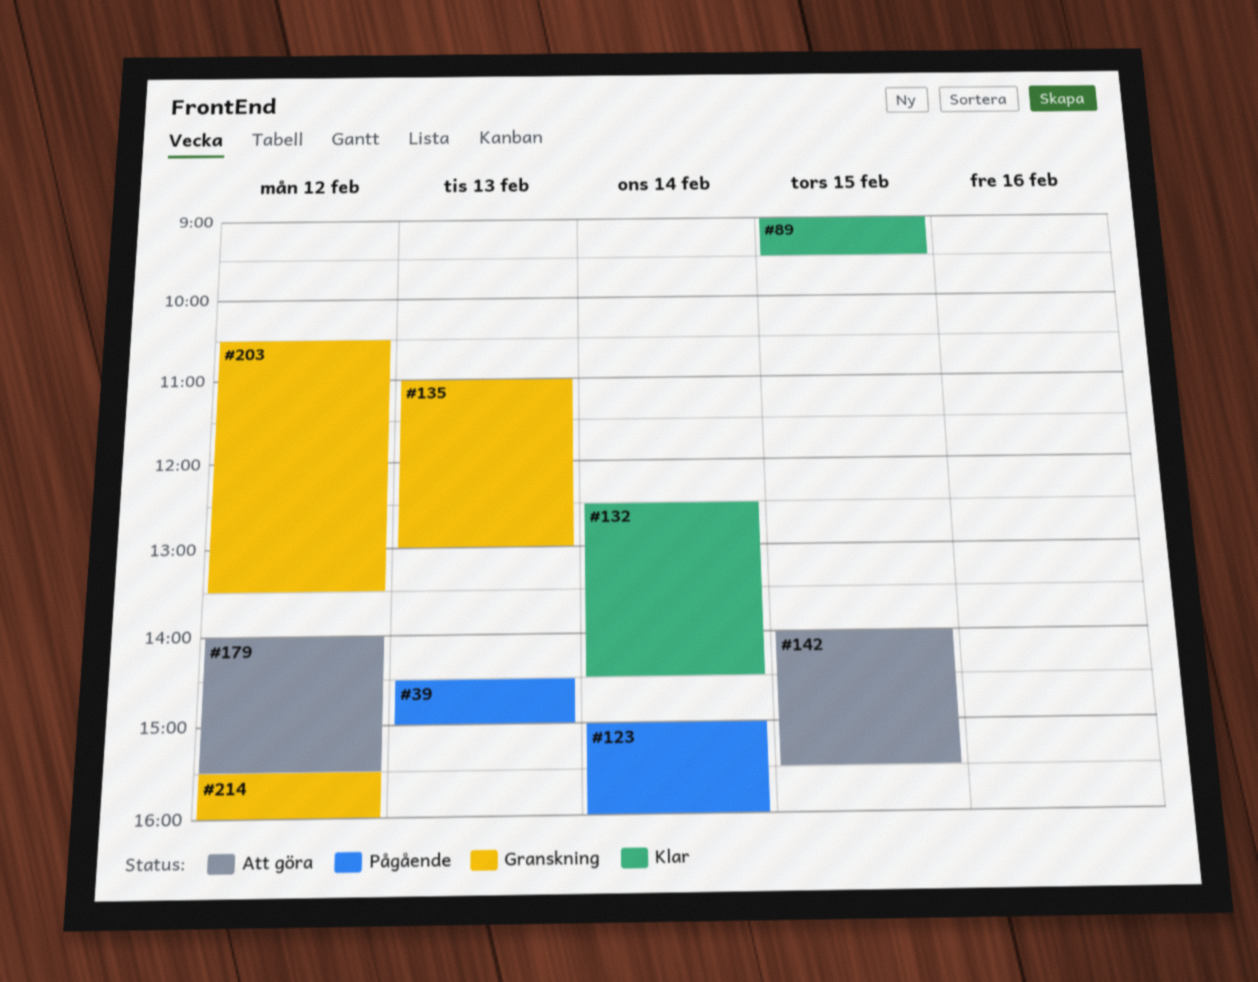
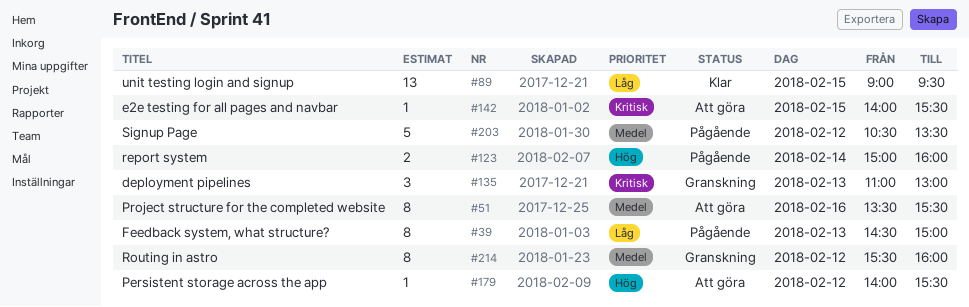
#51: none -> present
#132: present -> none
#203, status: Granskning -> Pågående

